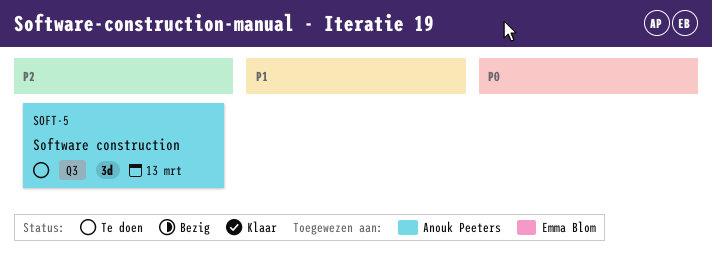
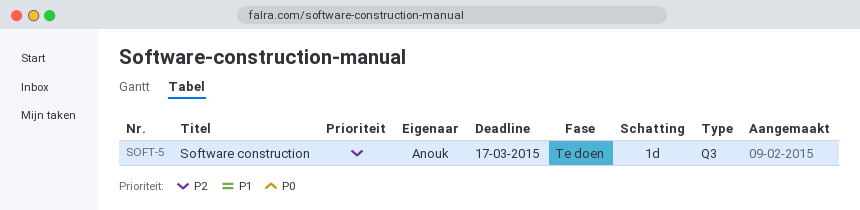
SOFT-5, estimate: 3d -> 1d
SOFT-5, due: Mar 13 -> Mar 17

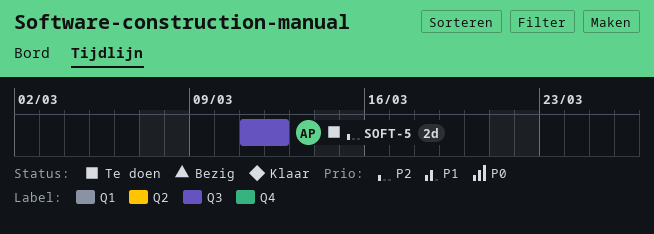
SOFT-5, estimate: 1d -> 2d
SOFT-5, due: Mar 17 -> Mar 12

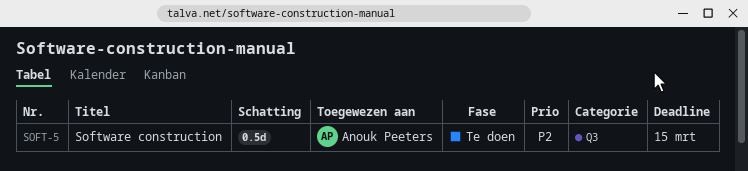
SOFT-5, estimate: 2d -> 0.5d
SOFT-5, due: Mar 12 -> Mar 15

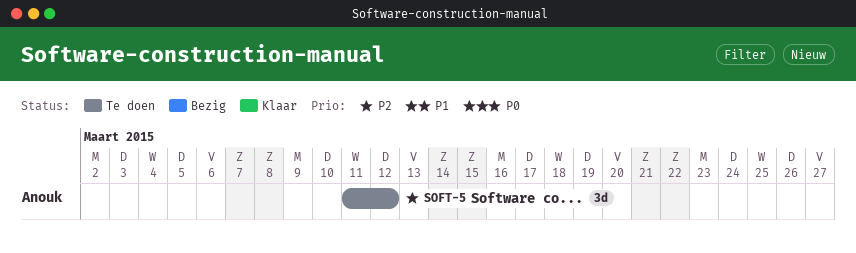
SOFT-5, estimate: 0.5d -> 3d
SOFT-5, due: Mar 15 -> Mar 12

